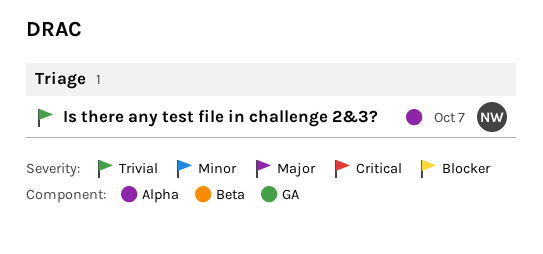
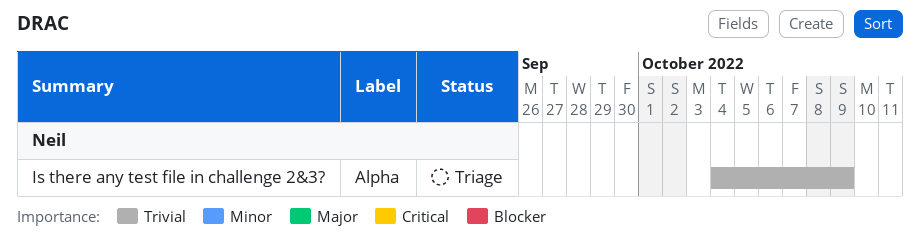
Is there any test file in challenge 2&3?, due: Oct 7 -> Oct 9

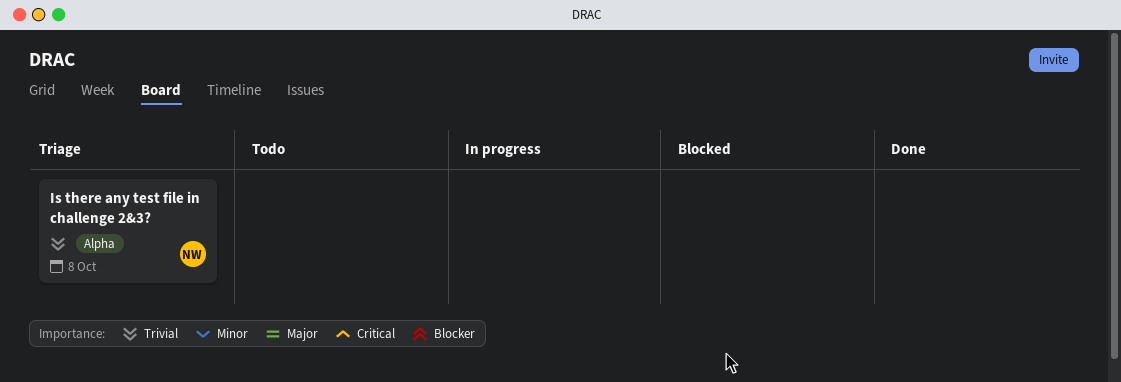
Is there any test file in challenge 2&3?, due: Oct 9 -> Oct 8

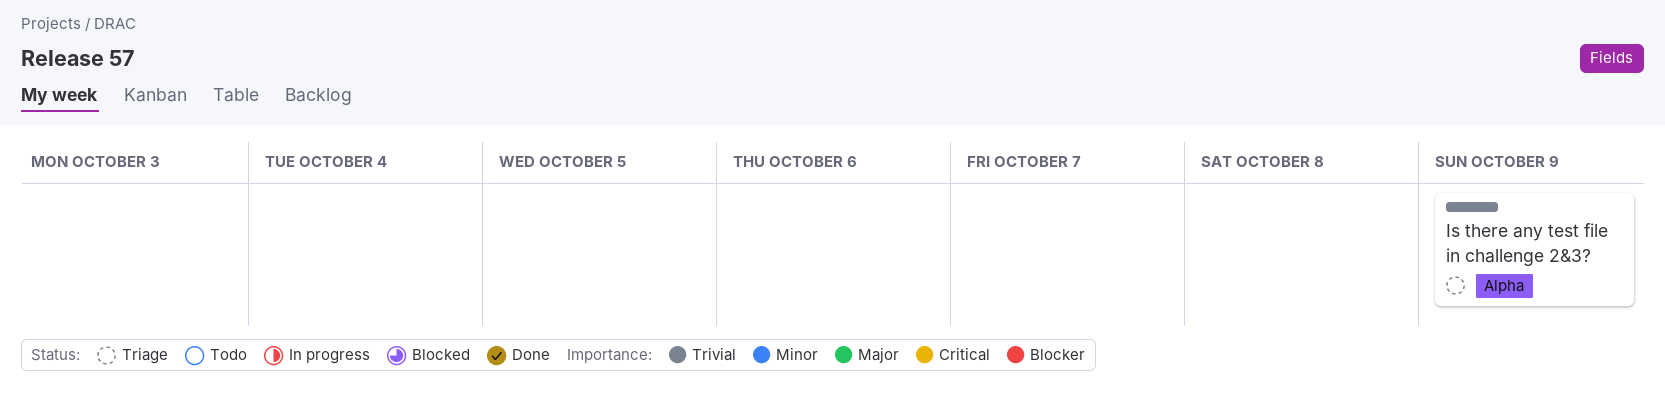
Is there any test file in challenge 2&3?, due: Oct 8 -> Oct 9

